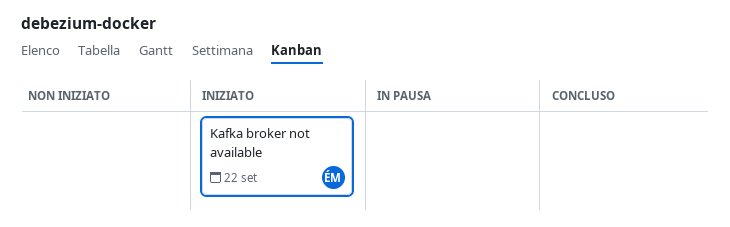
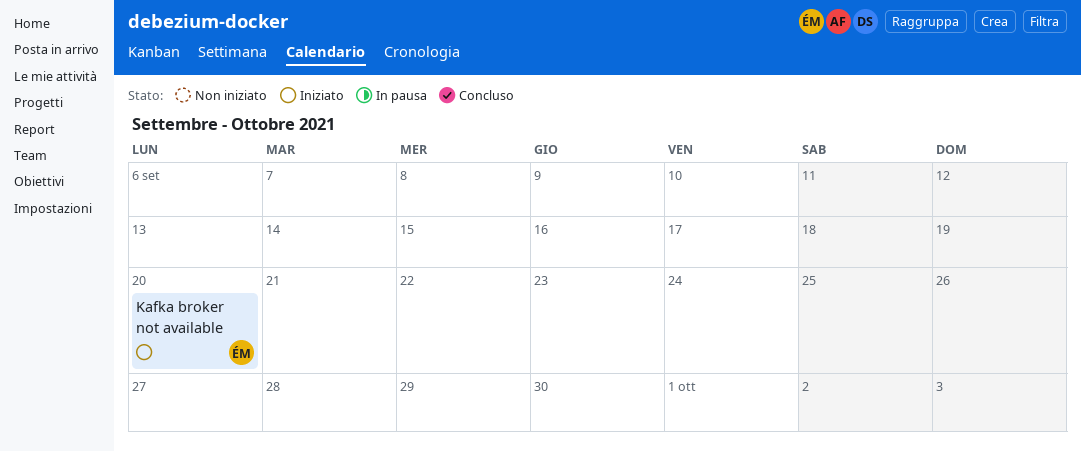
Kafka broker not available, due: Sep 22 -> Sep 20

